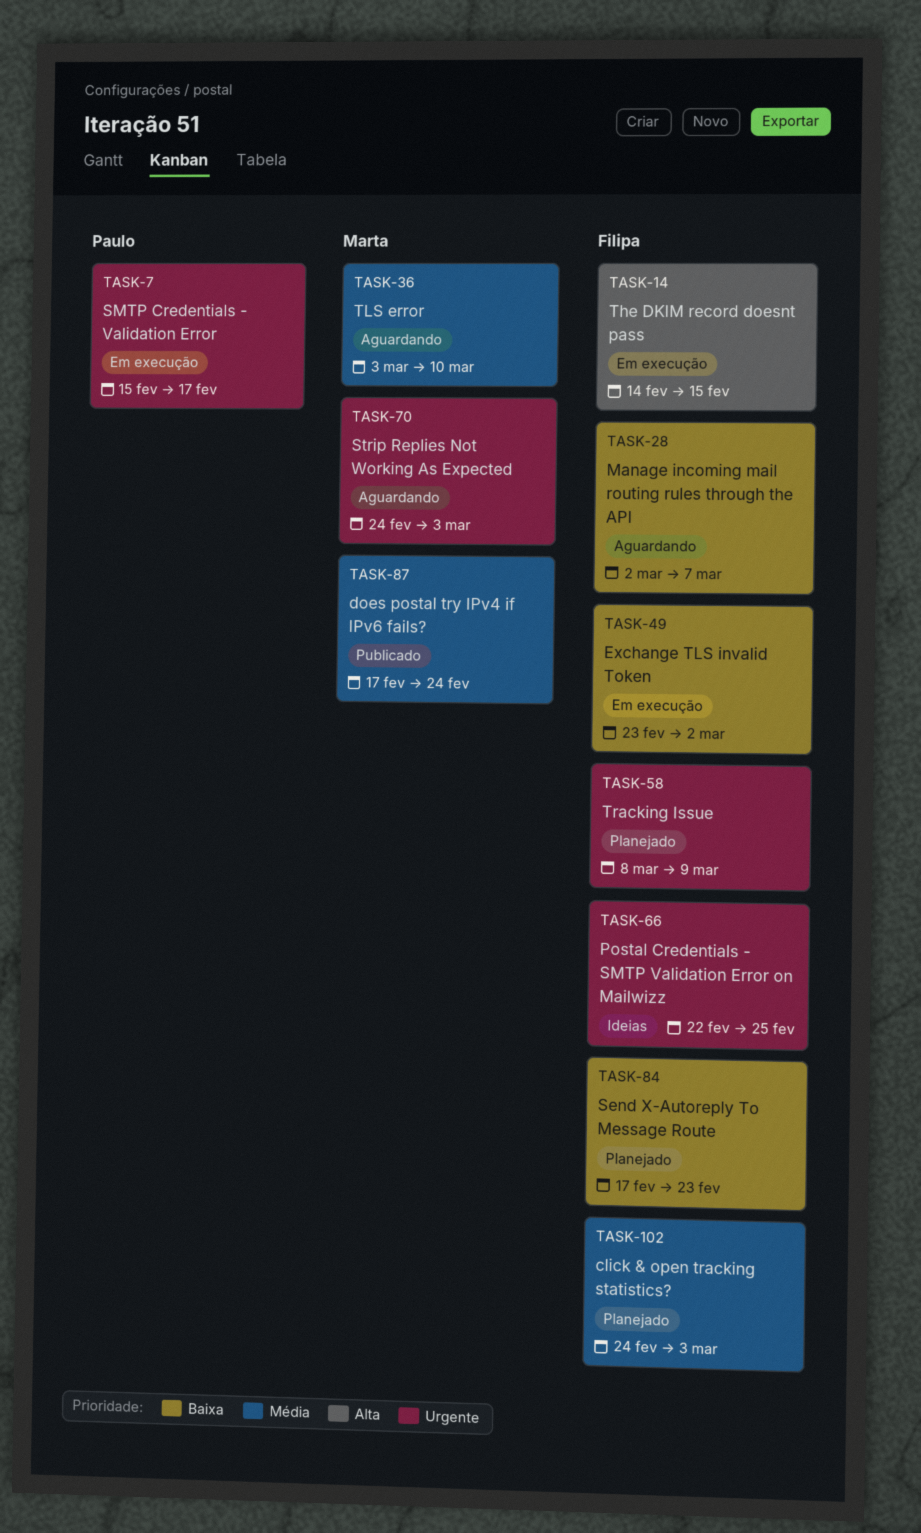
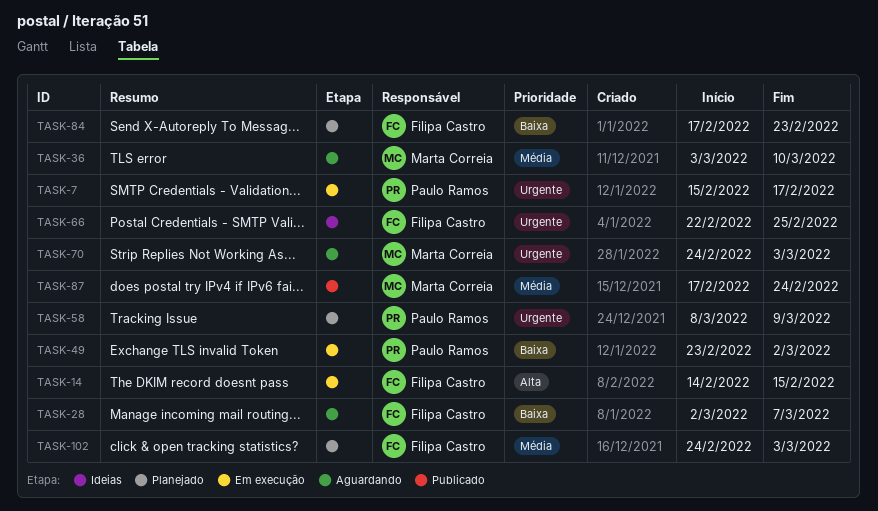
TASK-49, owner: Filipa Castro -> Paulo Ramos
TASK-58, owner: Filipa Castro -> Paulo Ramos

